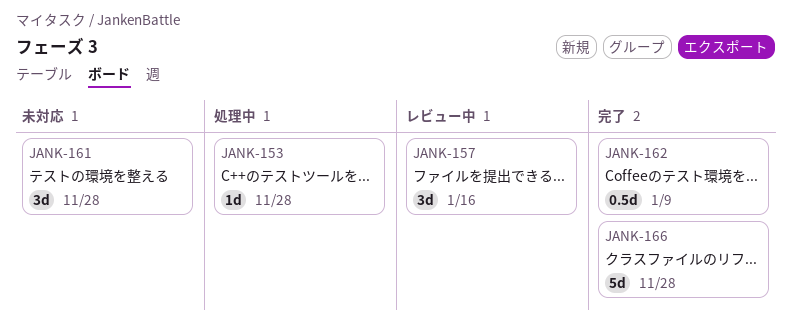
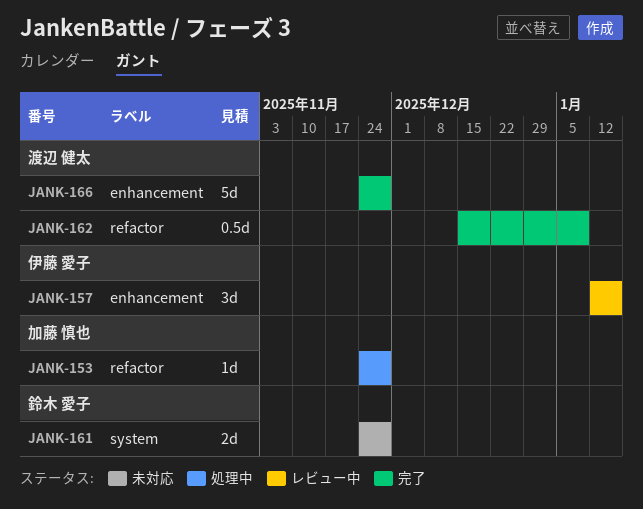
JANK-161, estimate: 3d -> 2d

